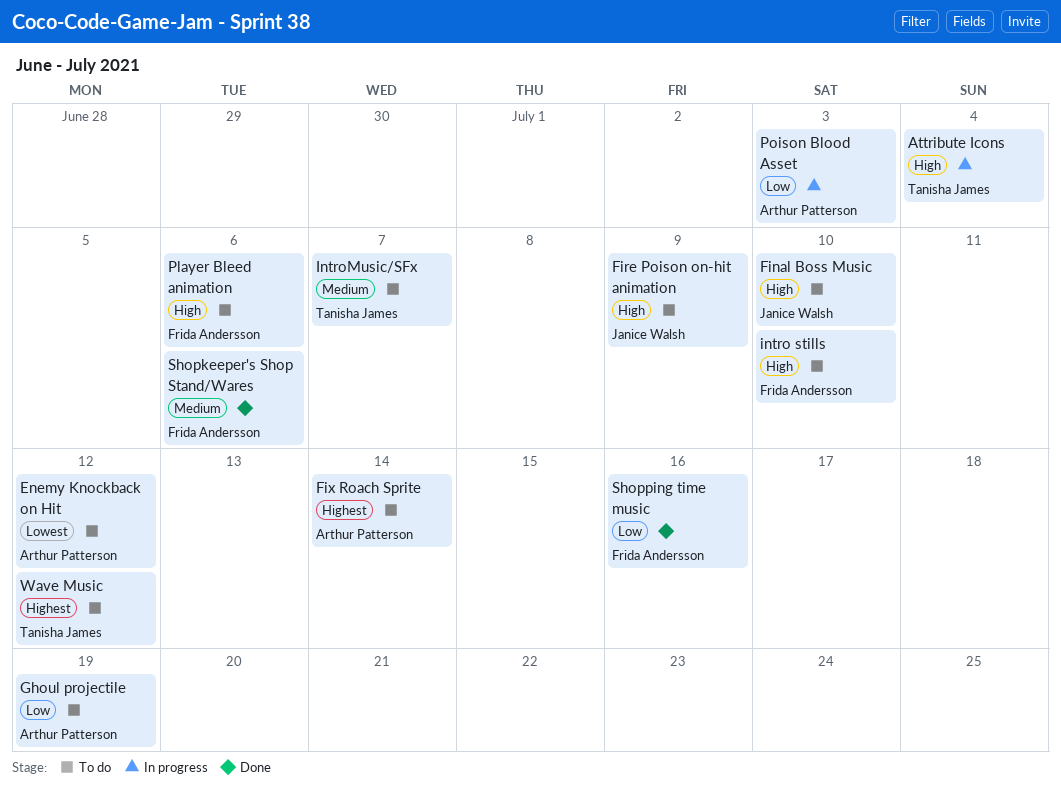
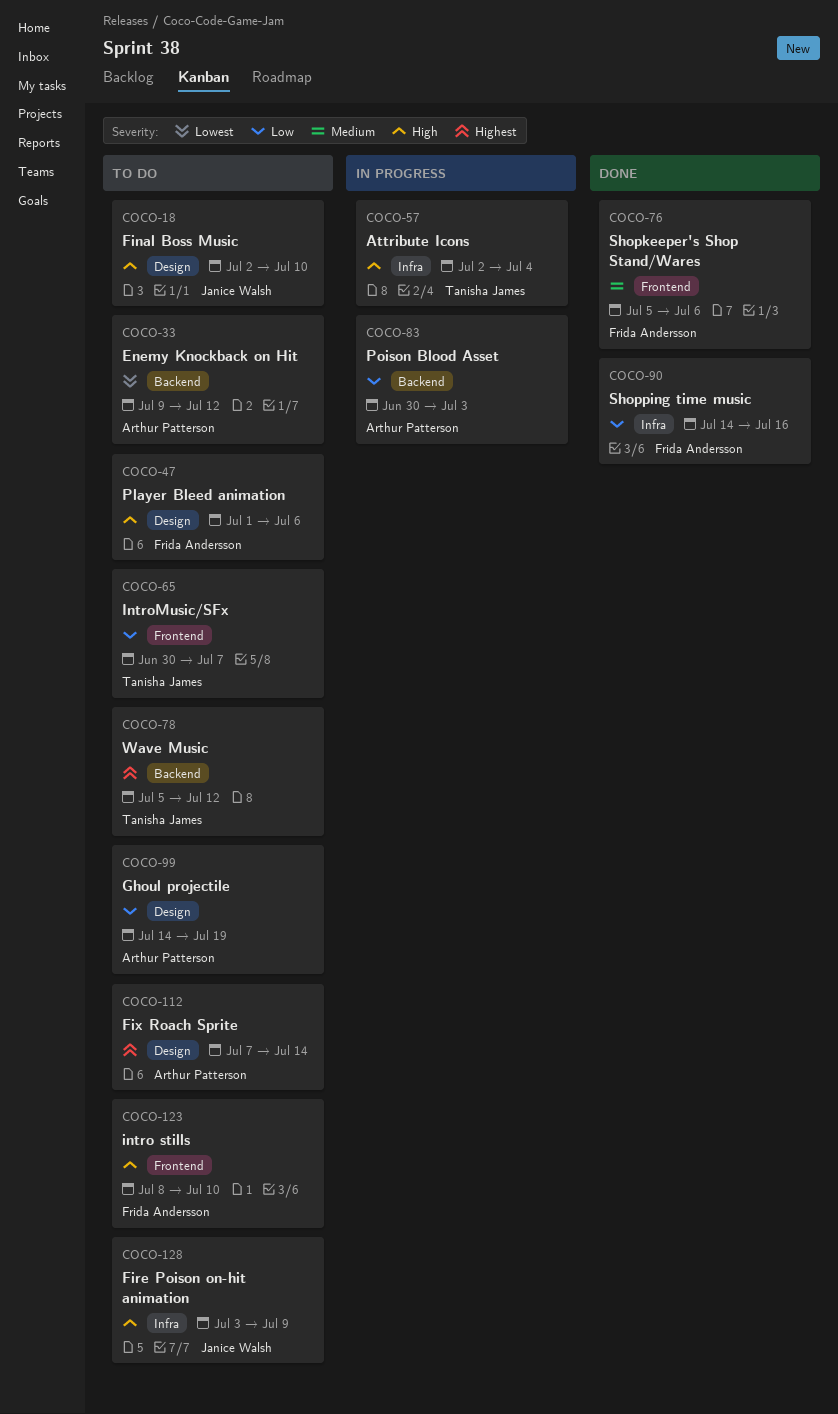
IntroMusic/SFx, priority: Medium -> Low

